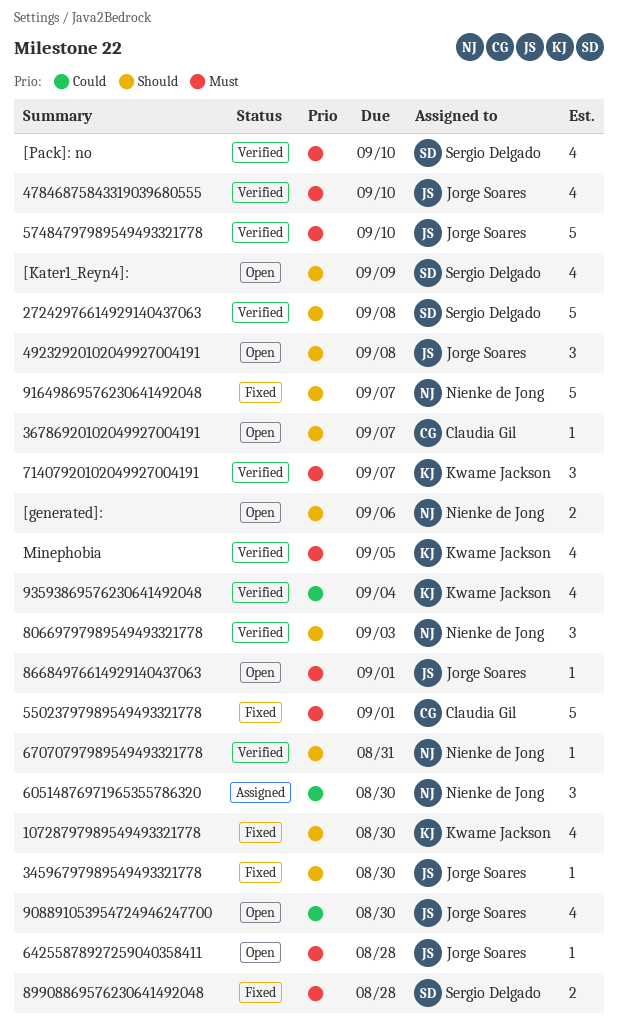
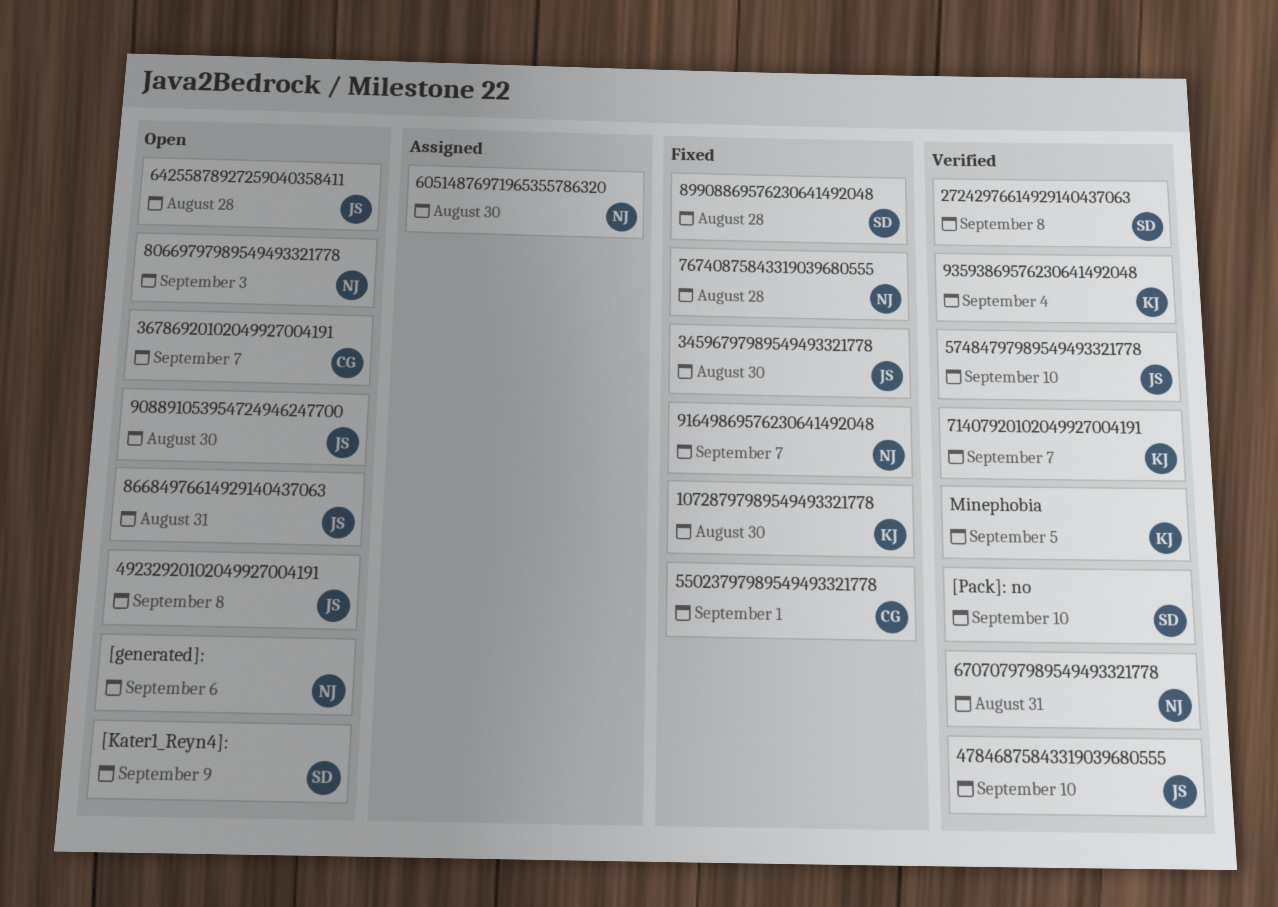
76740875843319039680555: none -> present
80669797989549493321778, status: Verified -> Open
86684976614929140437063, due: Sep 1 -> Aug 31

